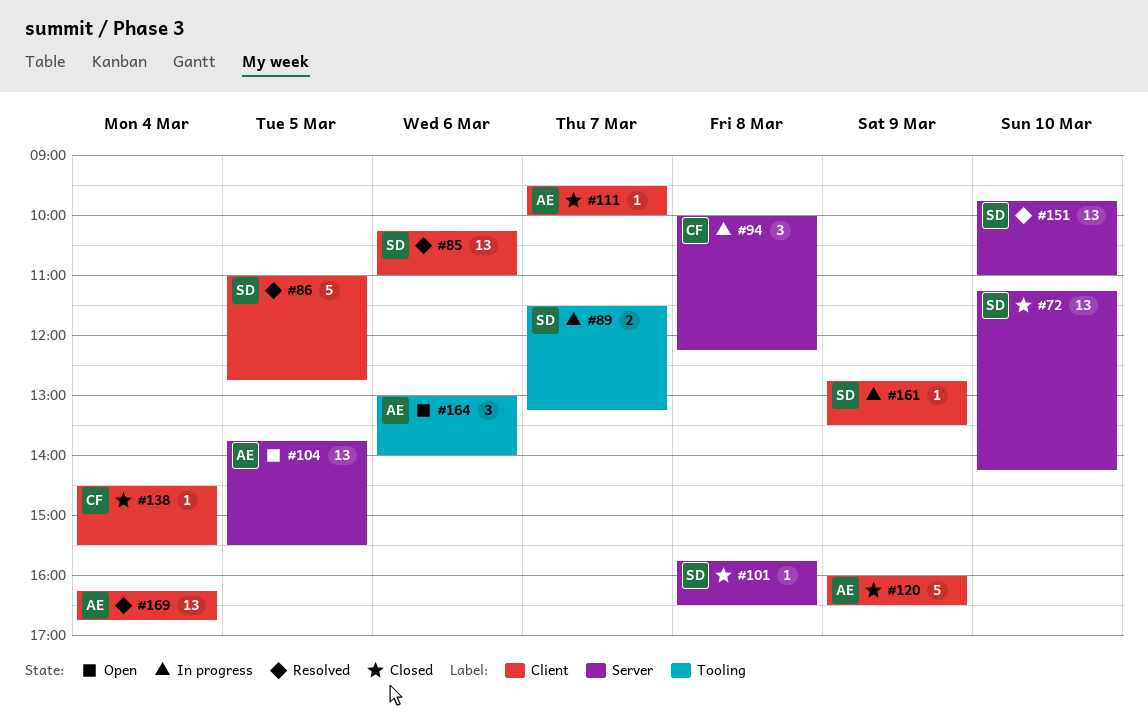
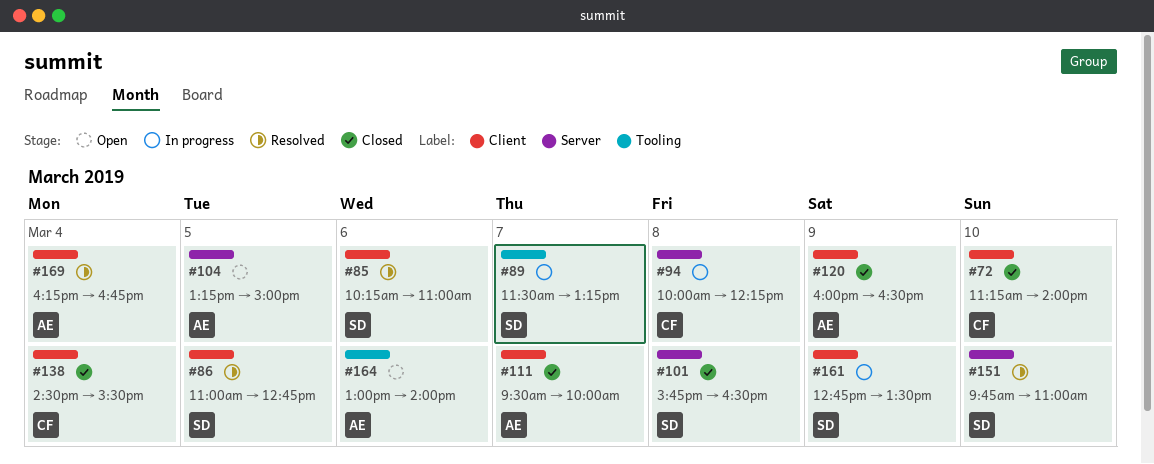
#72, owner: SD -> CF
#72, label: Server -> Client
#72, ends: 14:15 -> 14:00
#104, begins: 13:45 -> 13:15
#104, ends: 15:30 -> 15:00

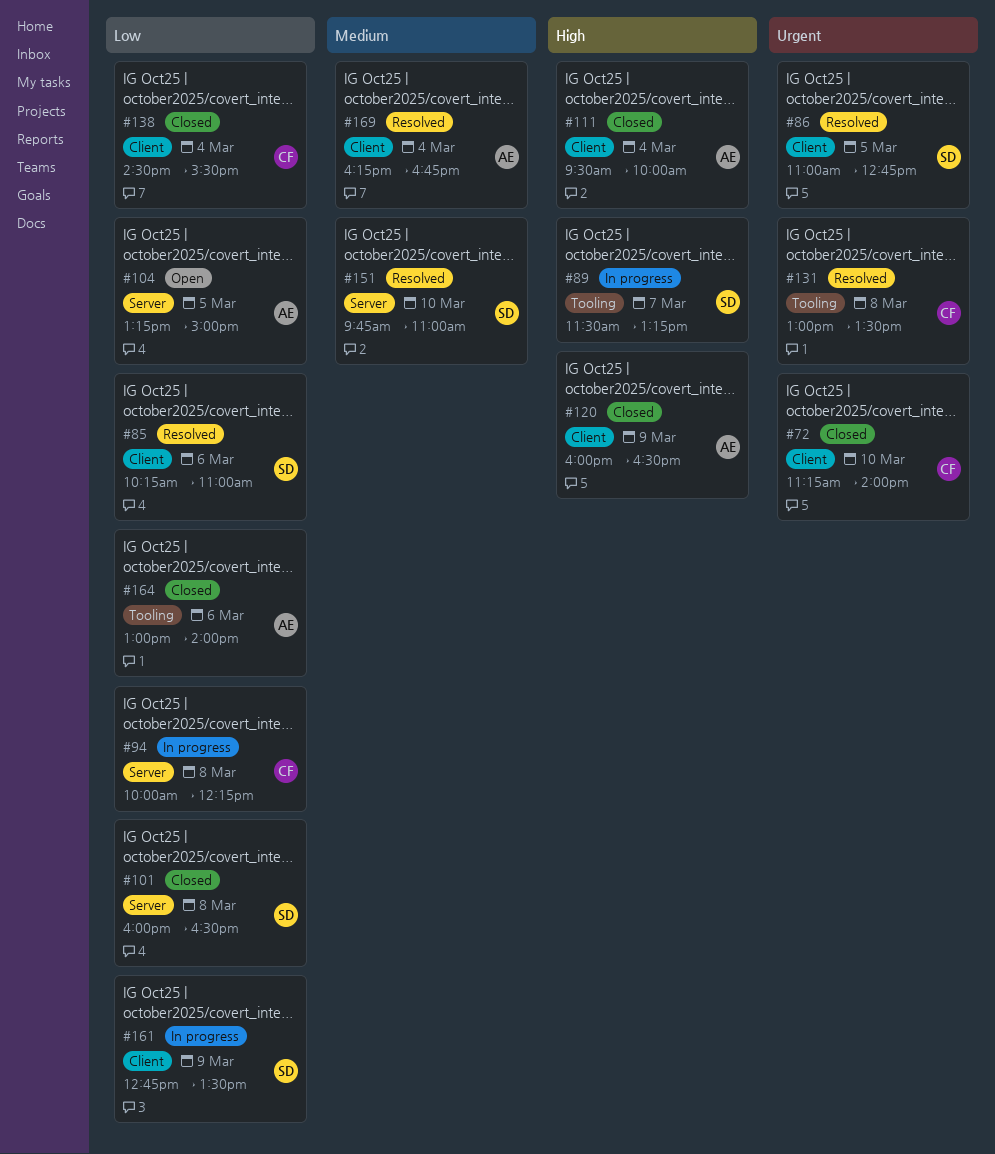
#101, begins: 15:45 -> 16:00
#111, day: Mar 7 -> Mar 4
#131: none -> present
#164, status: Open -> Closed

